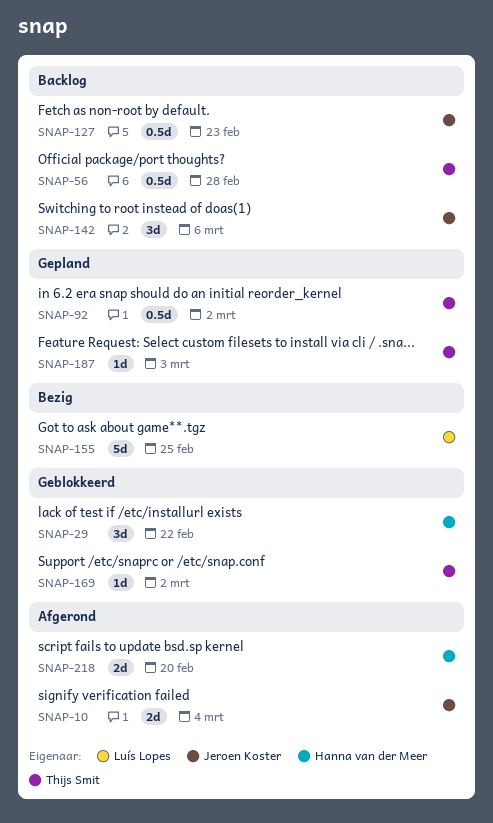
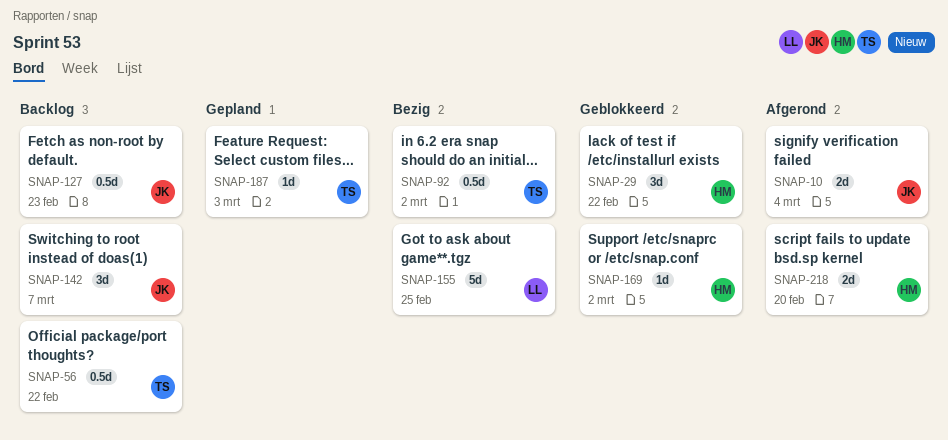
SNAP-56, due: Feb 28 -> Feb 22
SNAP-92, status: Gepland -> Bezig
SNAP-142, due: Mar 6 -> Mar 7
SNAP-169, owner: Thijs Smit -> Hanna van der Meer

